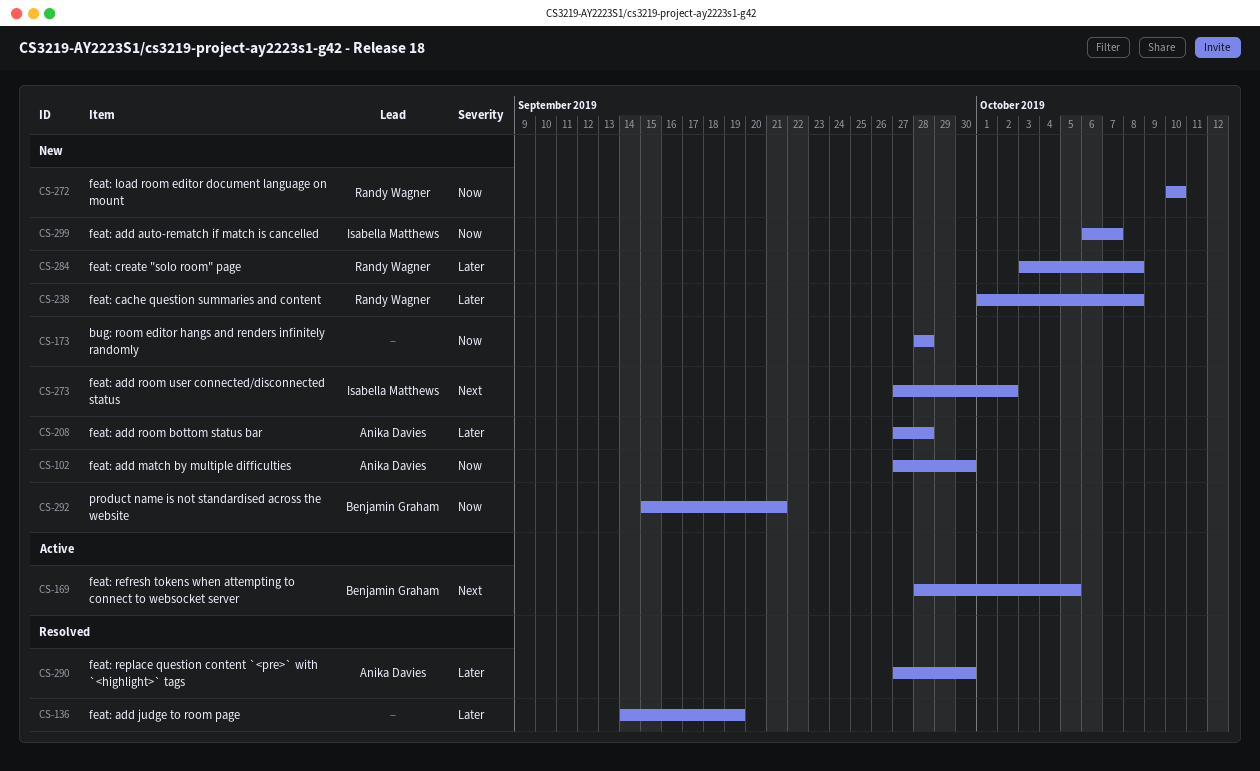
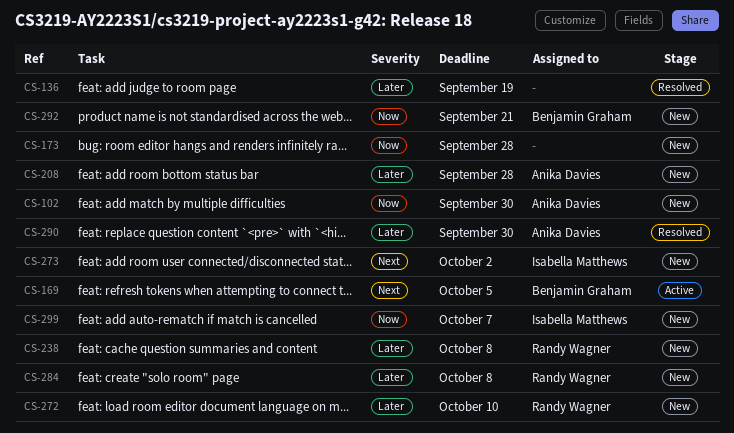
CS-272, priority: Now -> Later

